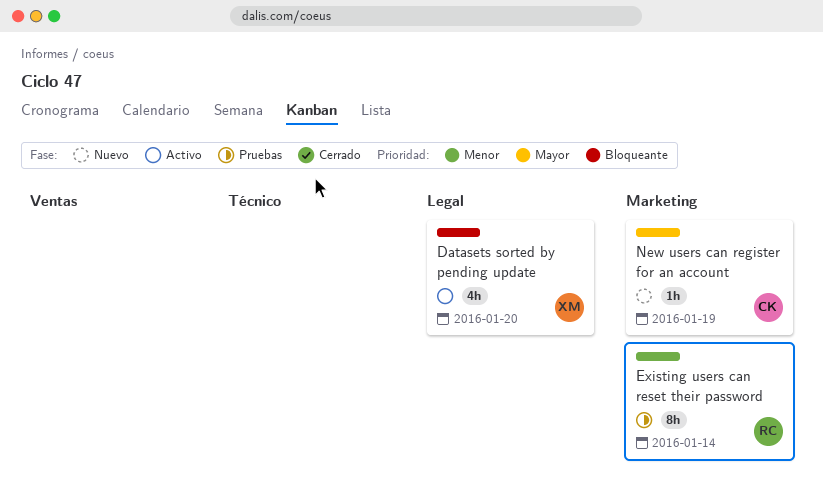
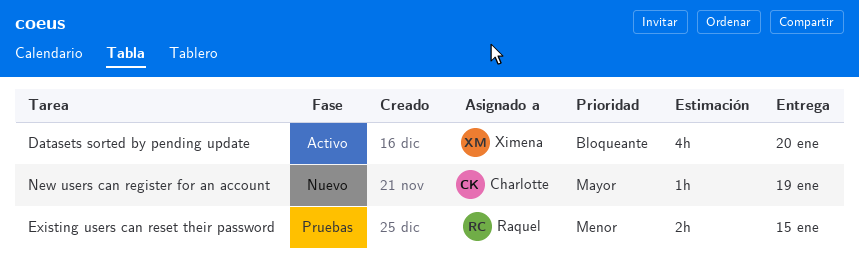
Existing users can reset their password, estimate: 8h -> 2h
Existing users can reset their password, due: Jan 14 -> Jan 15

